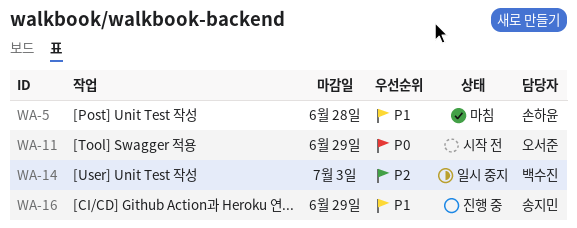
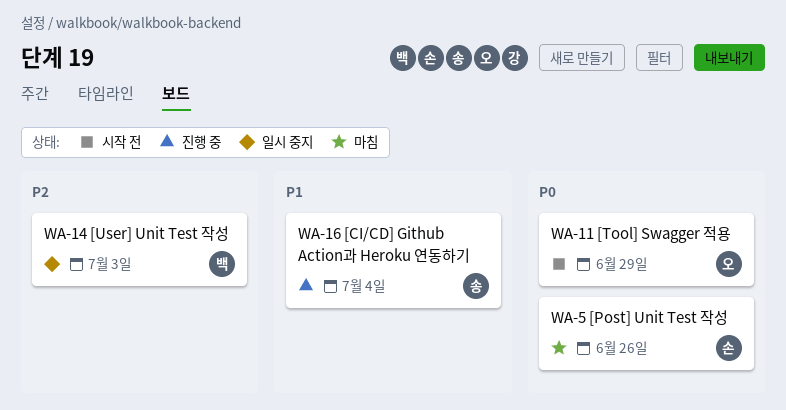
WA-5, priority: P1 -> P0
WA-5, due: Jun 28 -> Jun 26
WA-16, due: Jun 29 -> Jul 4

